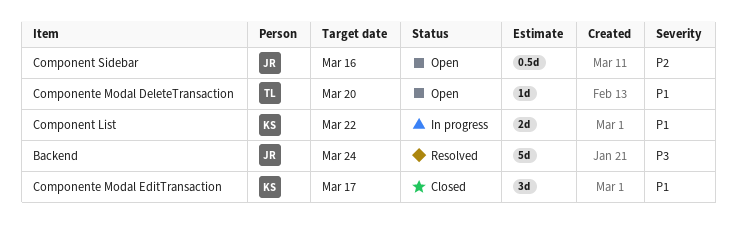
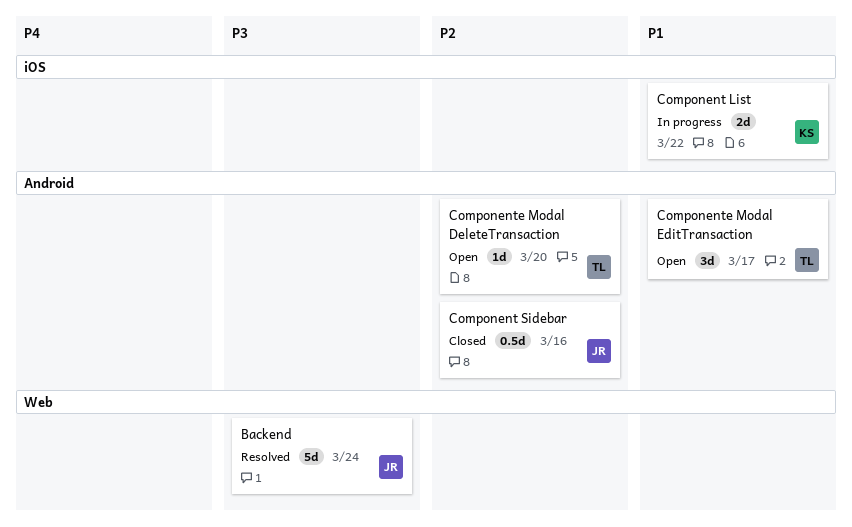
Component Sidebar, status: Open -> Closed
Componente Modal DeleteTransaction, priority: P1 -> P2
Componente Modal EditTransaction, status: Closed -> Open
Componente Modal EditTransaction, owner: KS -> TL

